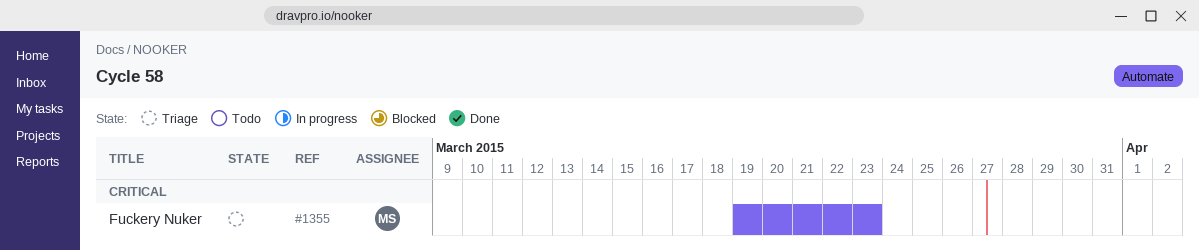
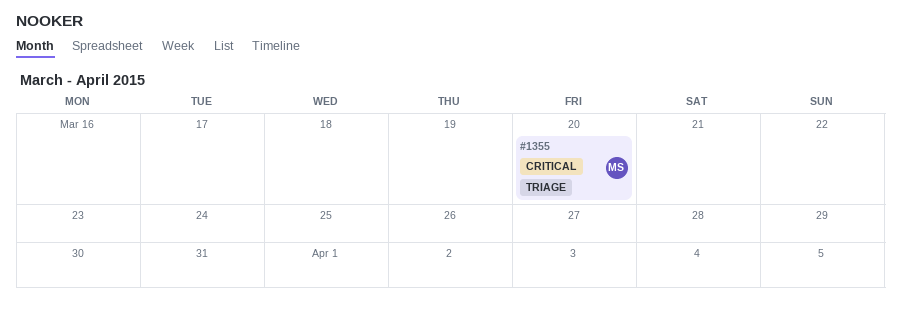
#1355, due: Mar 23 -> Mar 20

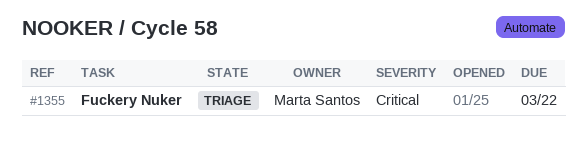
#1355, due: Mar 20 -> Mar 22

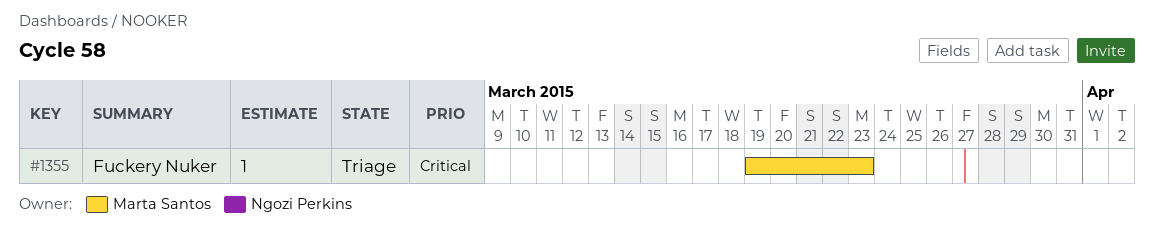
#1355, due: Mar 22 -> Mar 23

